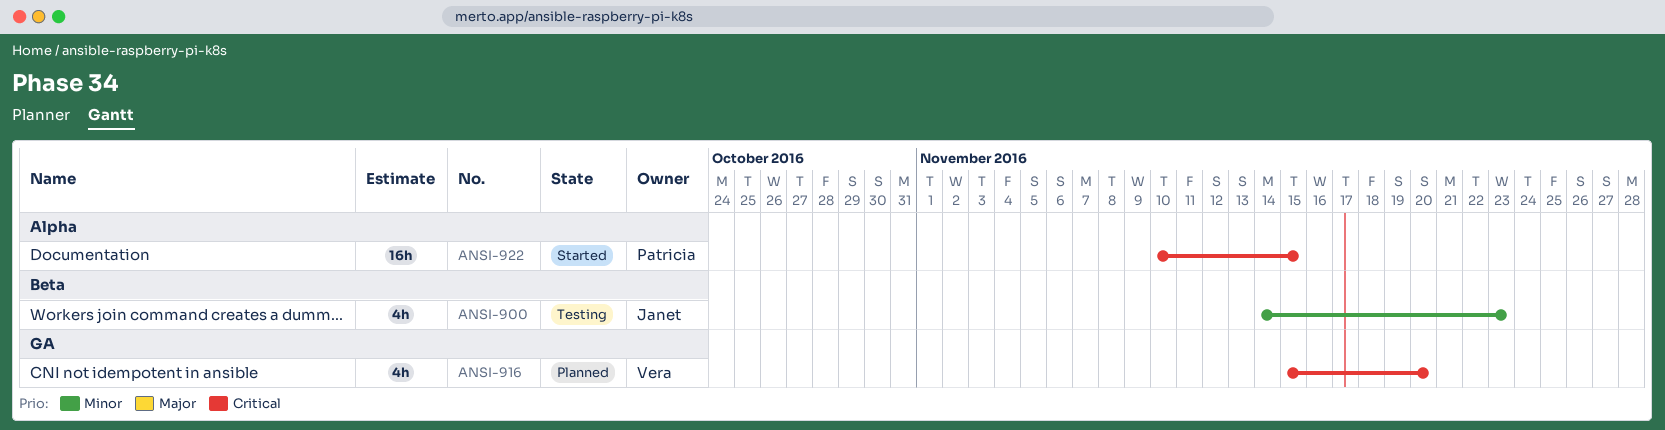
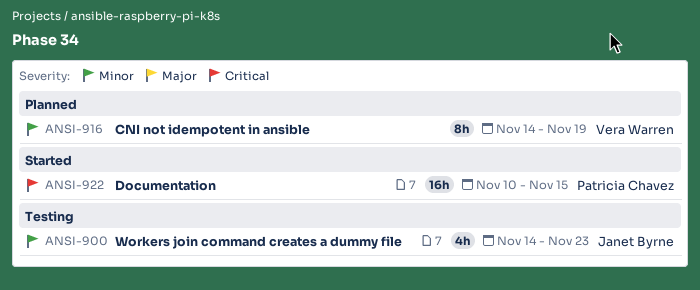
ANSI-916, priority: Critical -> Minor
ANSI-916, estimate: 4h -> 8h
ANSI-916, start: Nov 15 -> Nov 14
ANSI-916, due: Nov 20 -> Nov 19

